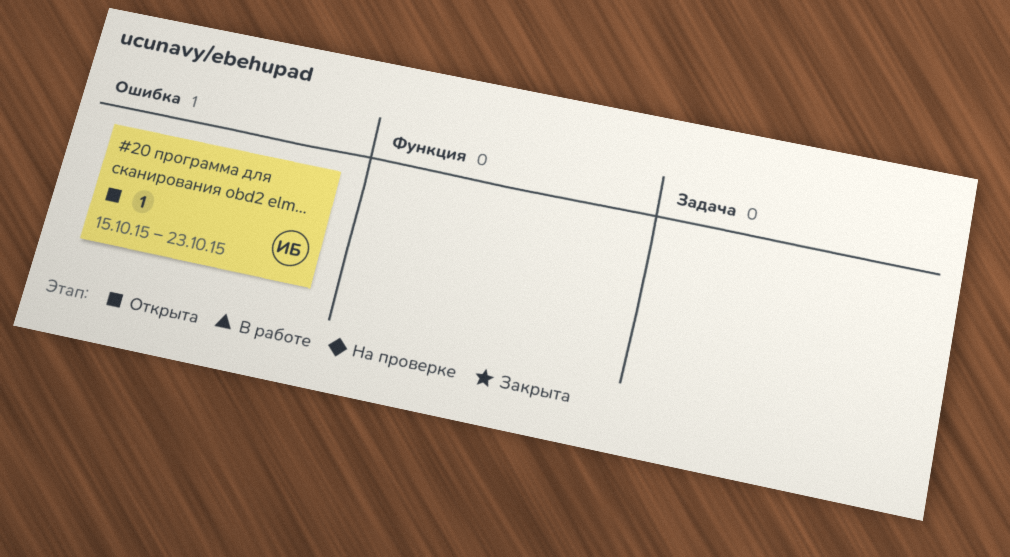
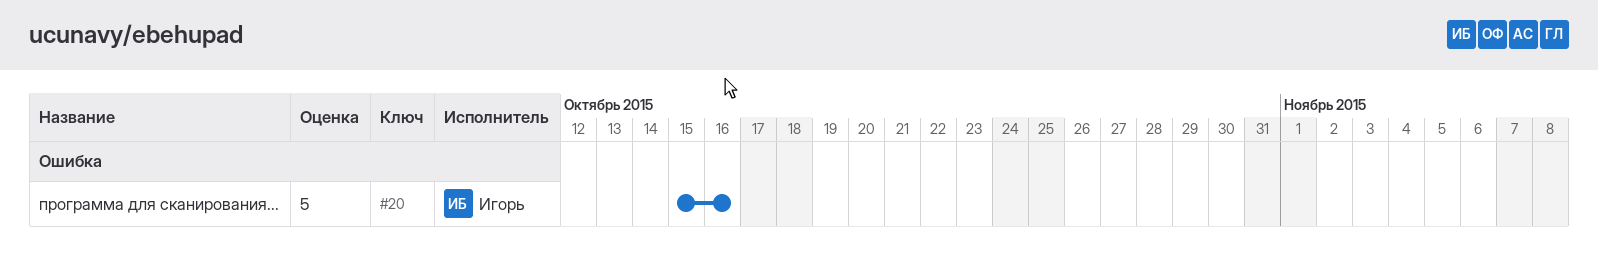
#20, estimate: 1 -> 5
#20, due: Oct 23 -> Oct 16

